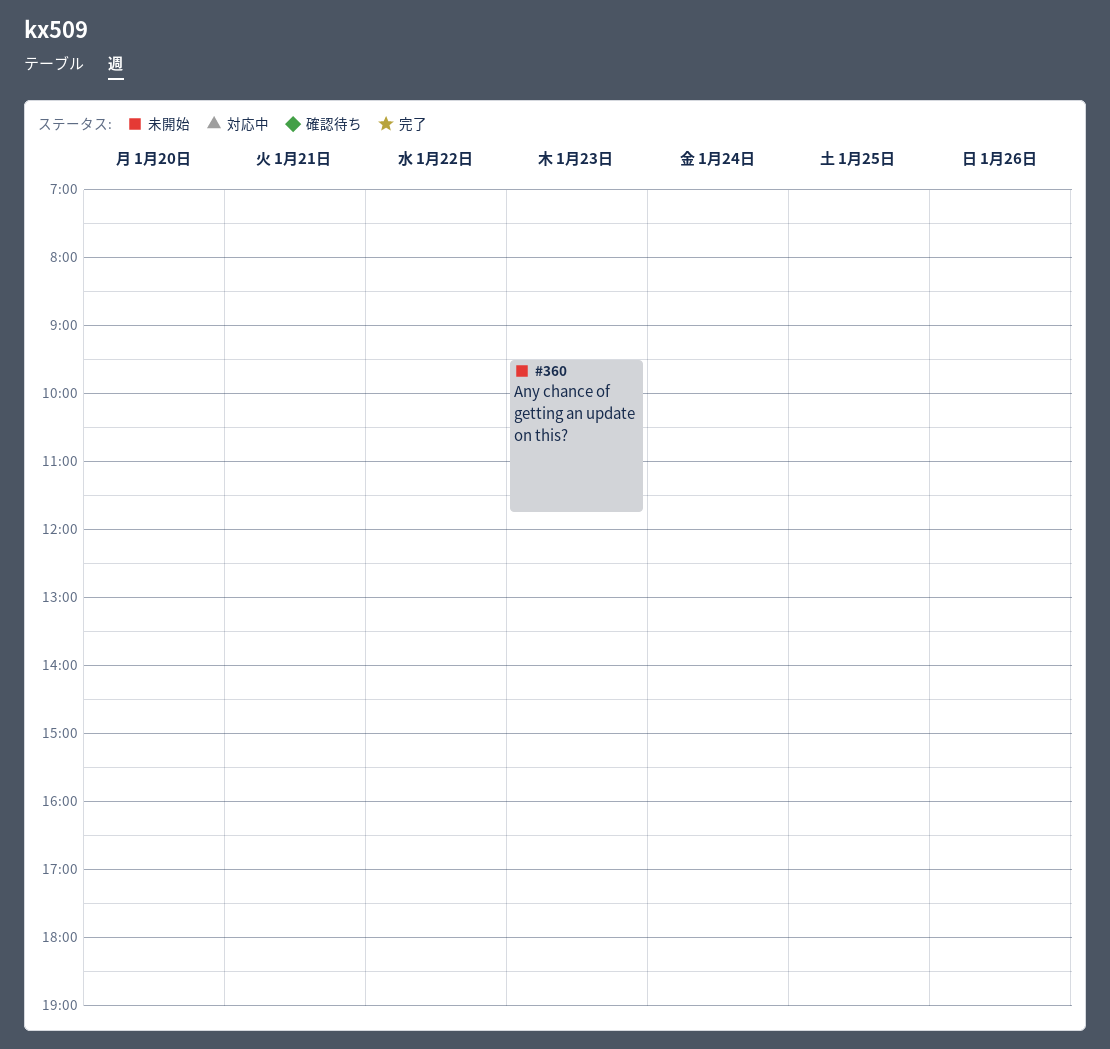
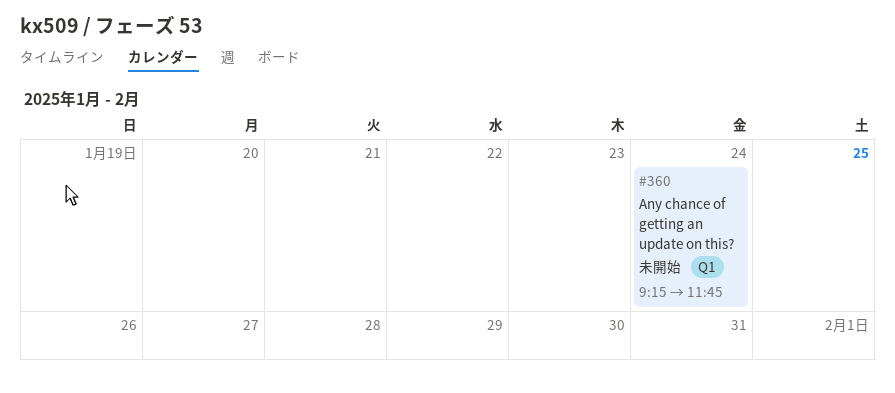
#360, day: Jan 23 -> Jan 24
#360, begins: 09:30 -> 09:15

